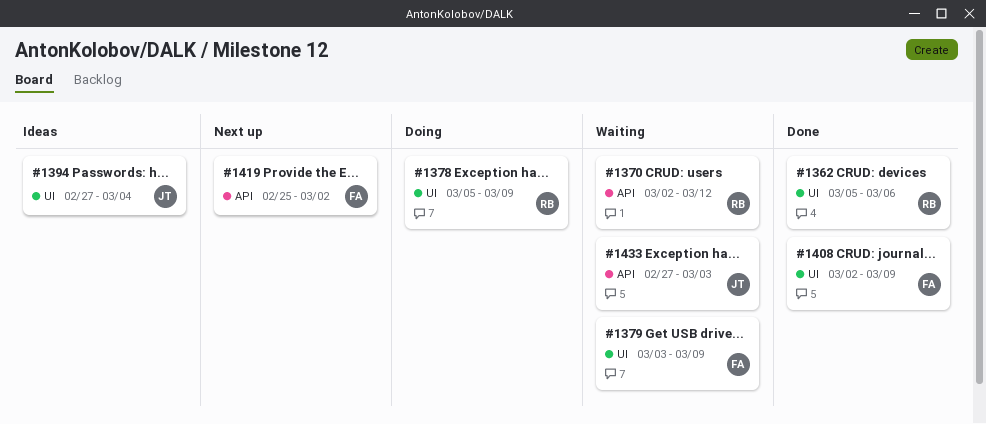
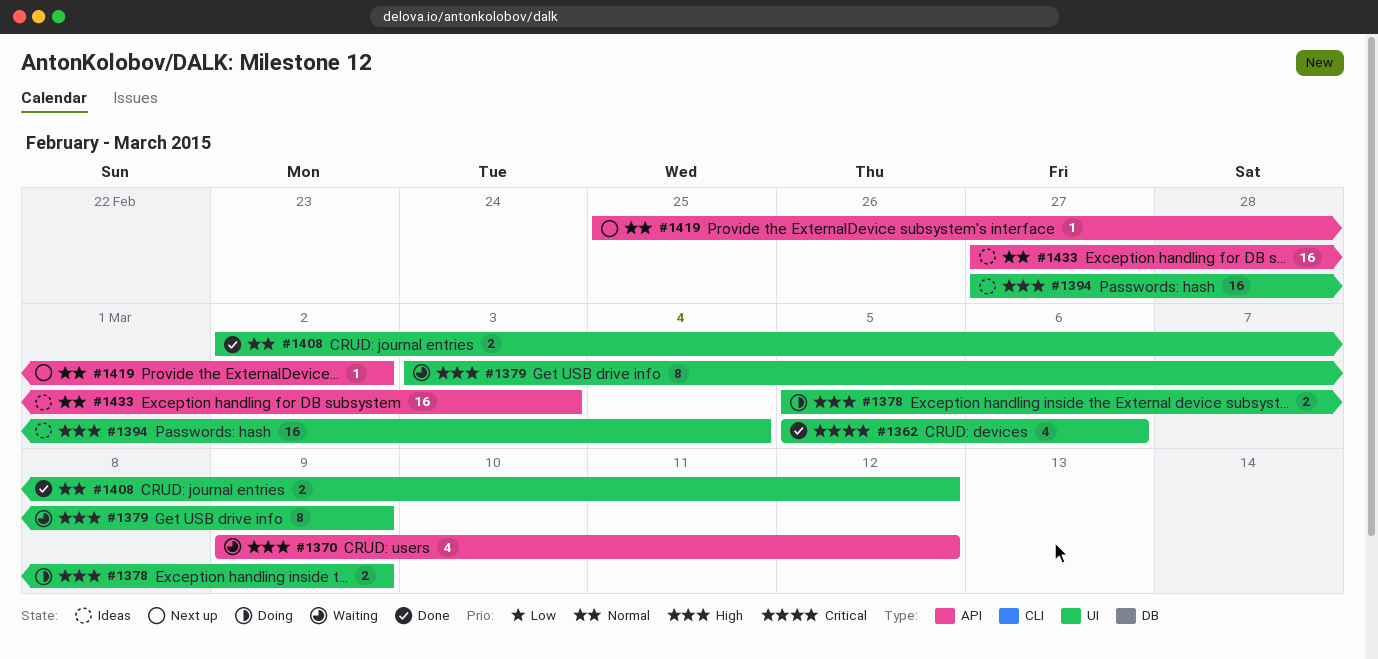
#1370, start: Mar 2 -> Mar 9
#1408, due: Mar 9 -> Mar 12
#1433, status: Waiting -> Ideas

